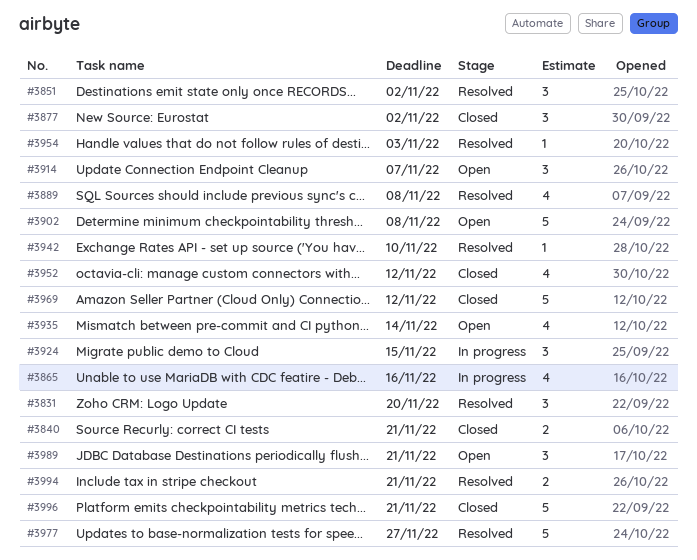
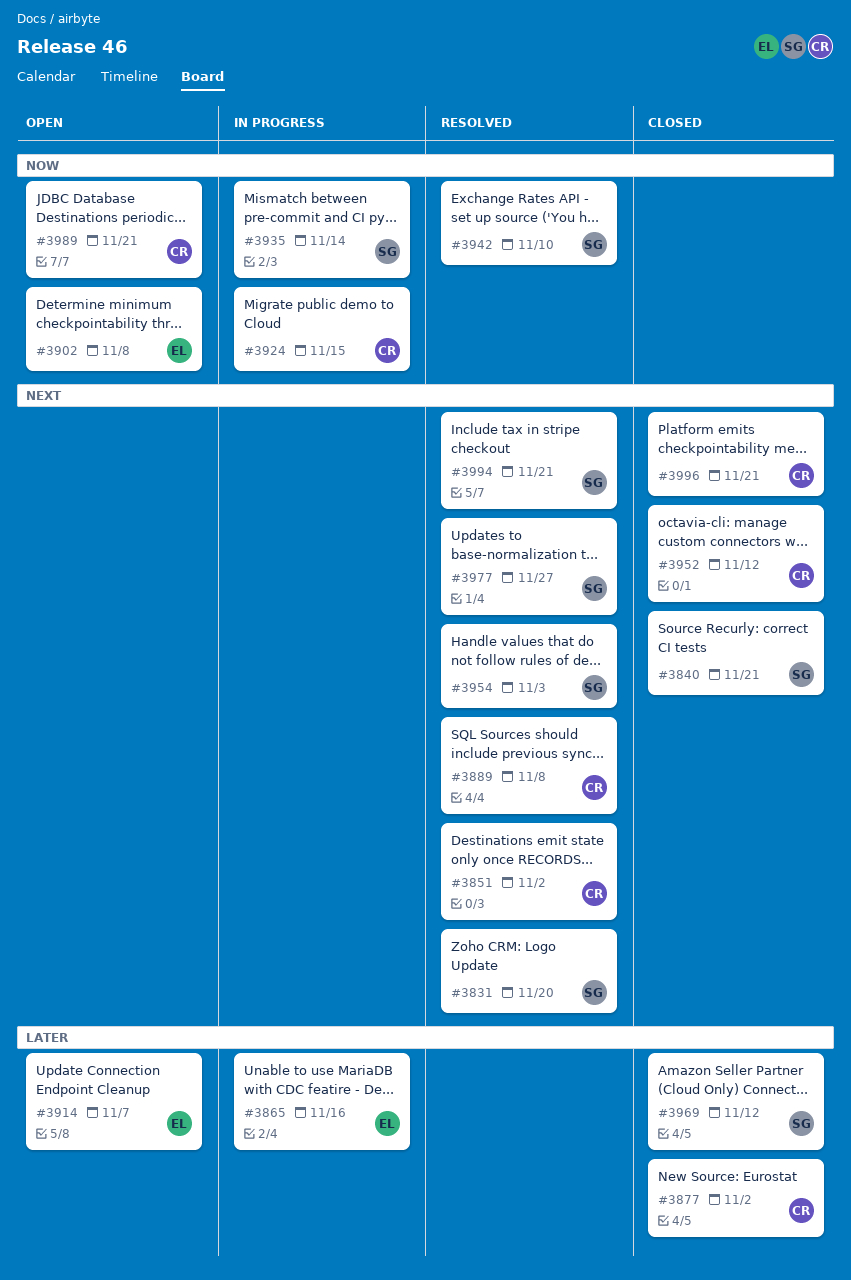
#3935, status: Open -> In progress

